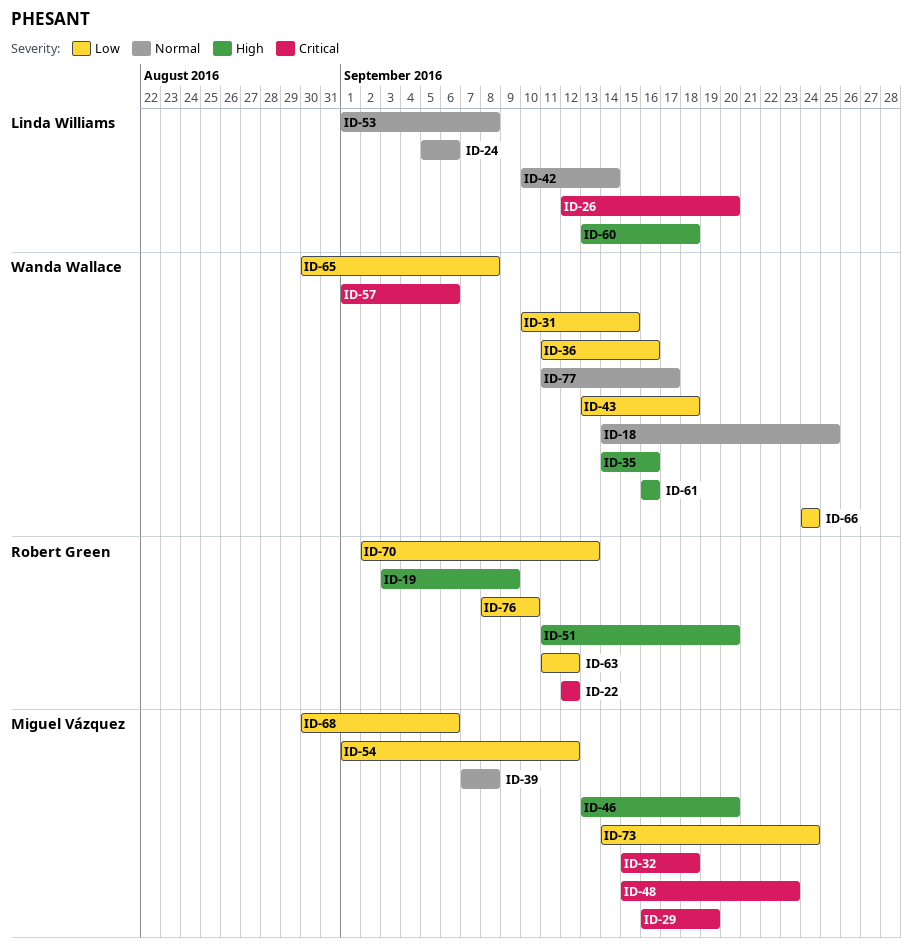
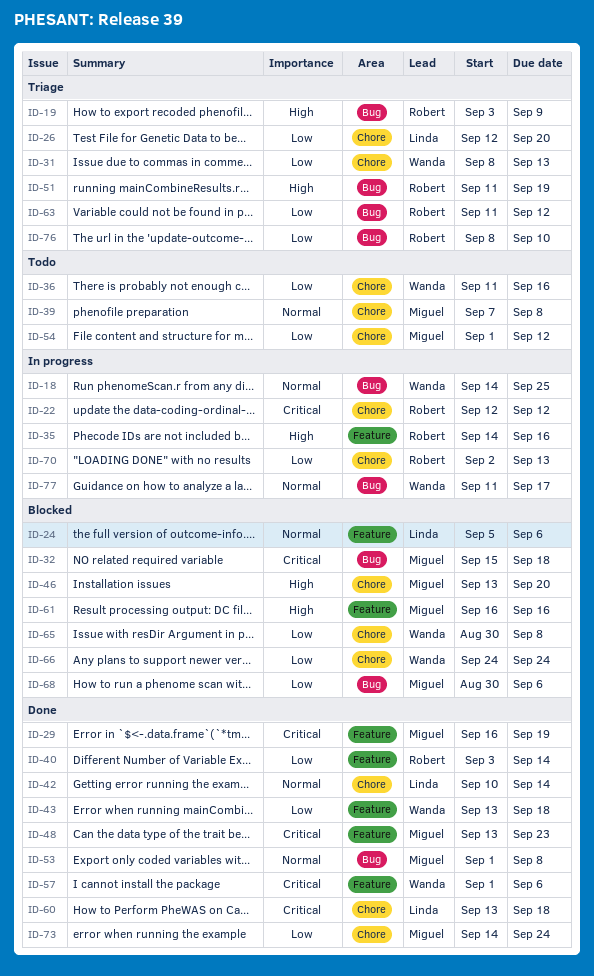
ID-26, priority: Critical -> Low
ID-31, start: Sep 10 -> Sep 8
ID-31, due: Sep 15 -> Sep 13
ID-35, owner: Wanda Wallace -> Robert Green
ID-40: none -> present
ID-48, start: Sep 15 -> Sep 13
ID-51, due: Sep 20 -> Sep 19
ID-53, owner: Linda Williams -> Miguel Vázquez
ID-60, priority: High -> Critical
ID-61, owner: Wanda Wallace -> Miguel Vázquez

